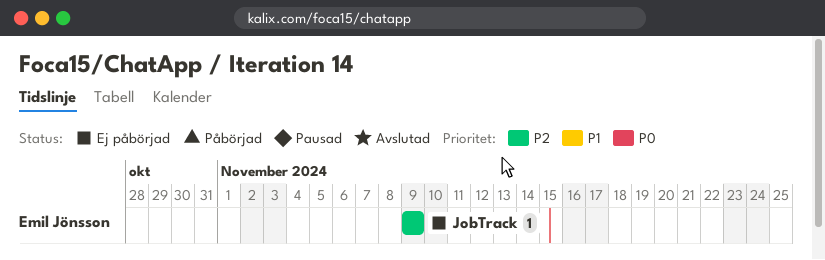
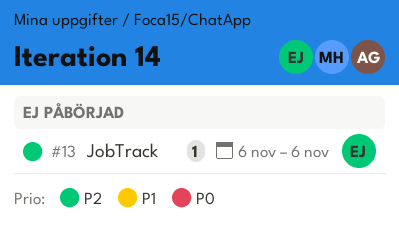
JobTrack, start: Nov 9 -> Nov 6
JobTrack, due: Nov 9 -> Nov 6

